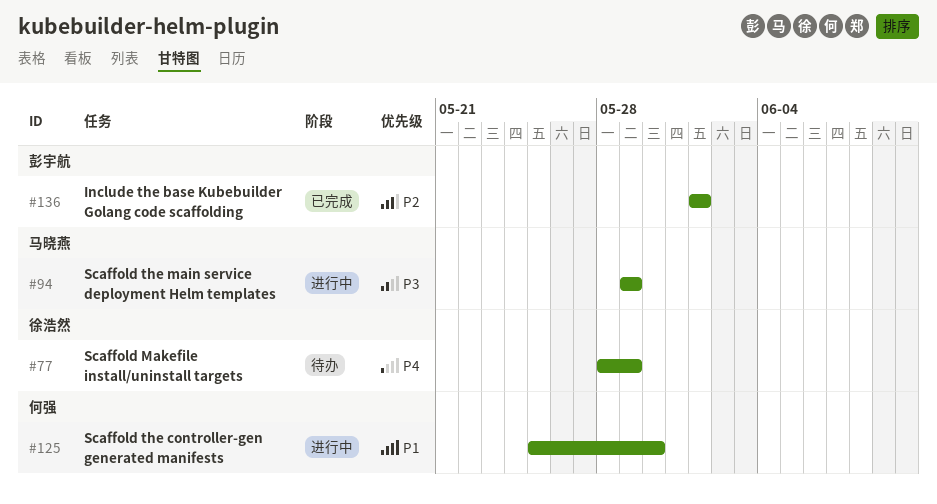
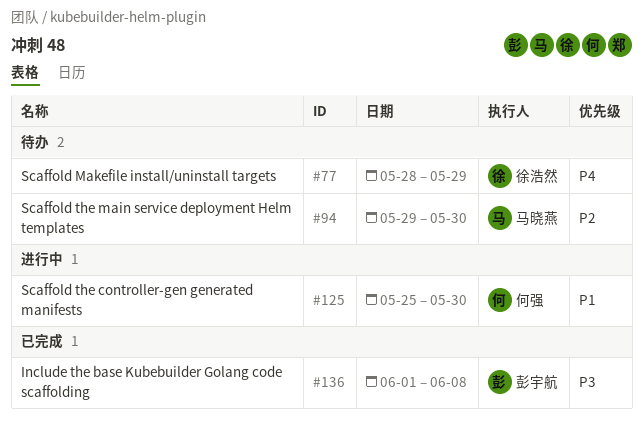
#94, status: 进行中 -> 待办
#94, priority: P3 -> P2
#94, due: May 29 -> May 30
#136, priority: P2 -> P3
#136, due: Jun 1 -> Jun 8

